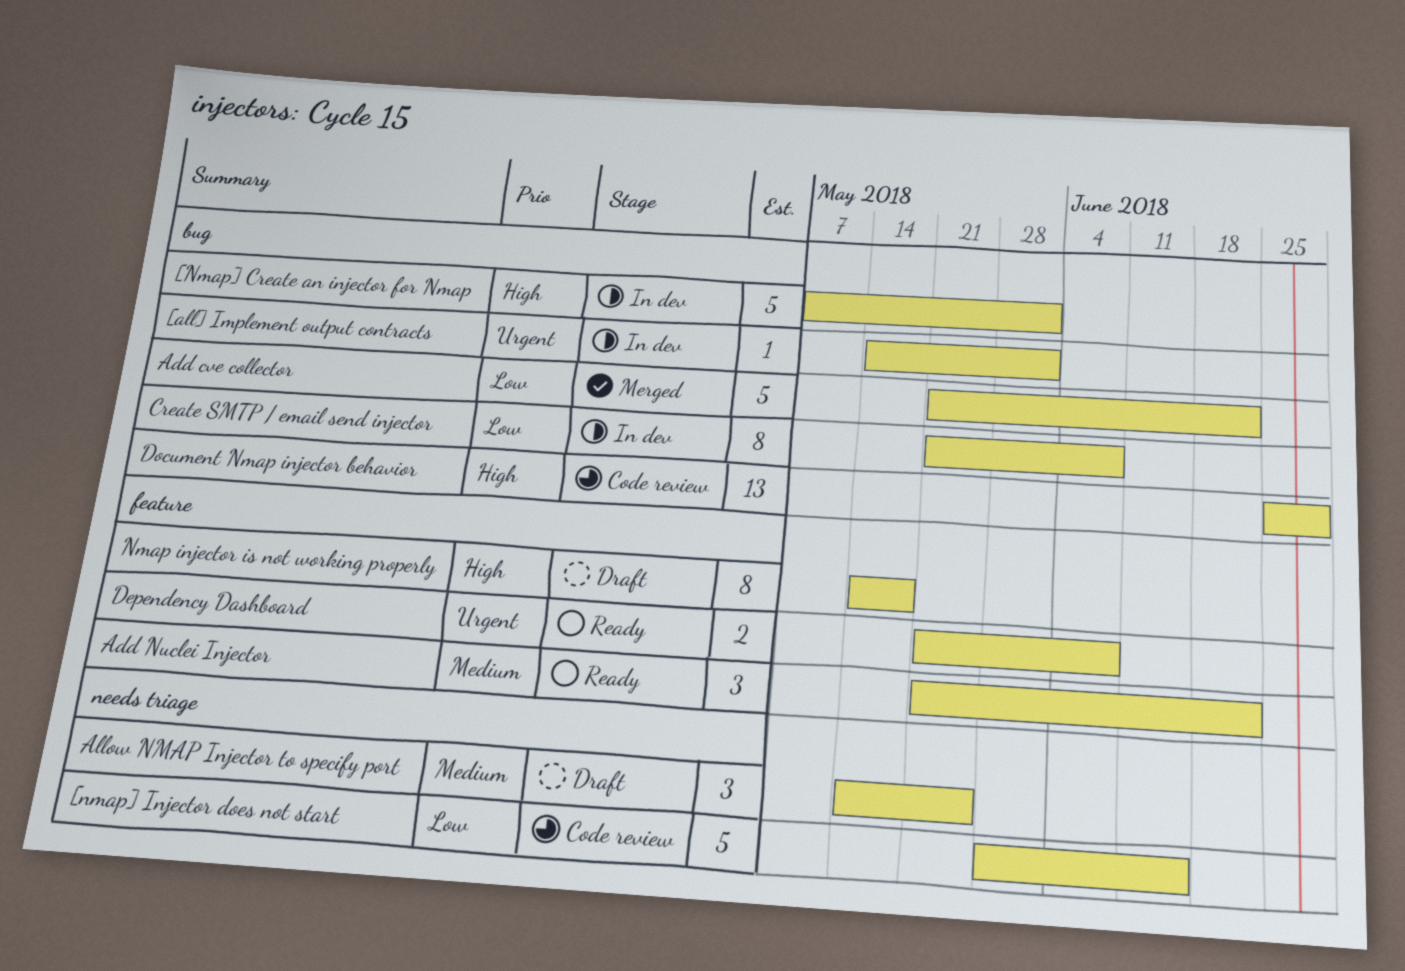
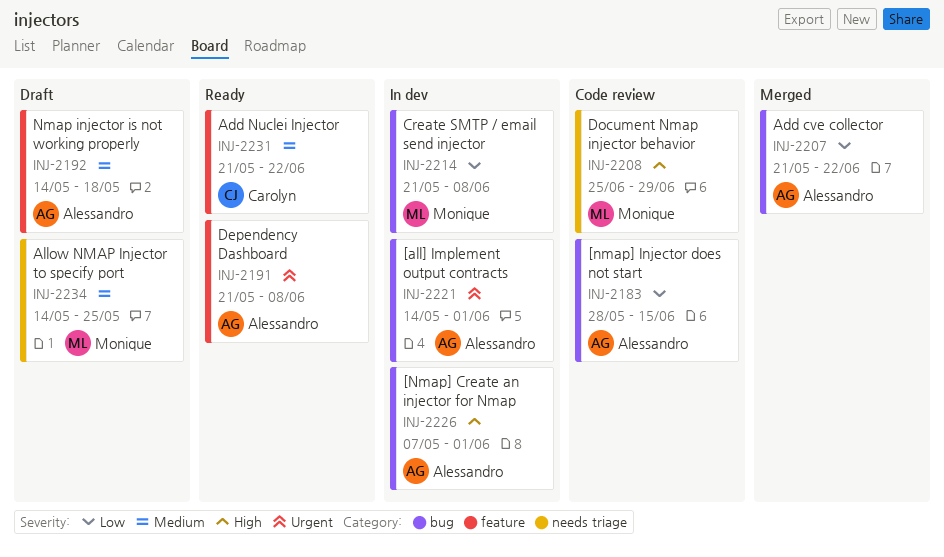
[nmap] Injector does not start, label: needs triage -> bug
Document Nmap injector behavior, label: bug -> needs triage
Nmap injector is not working properly, priority: High -> Medium

